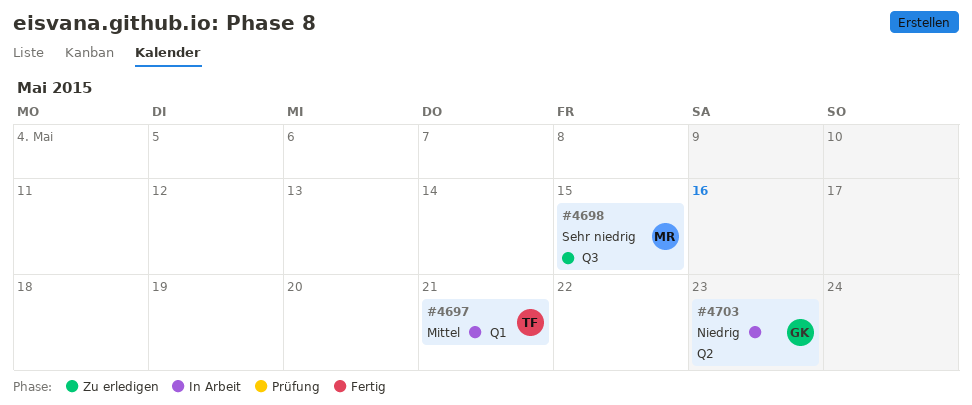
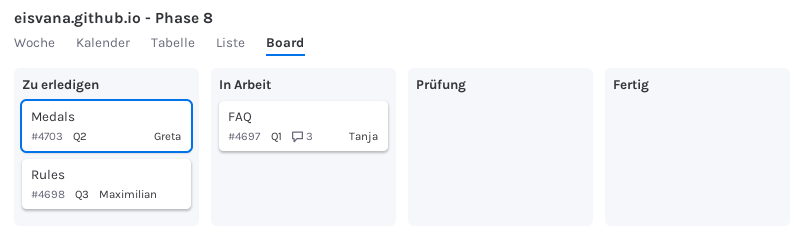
#4703, status: In Arbeit -> Zu erledigen

